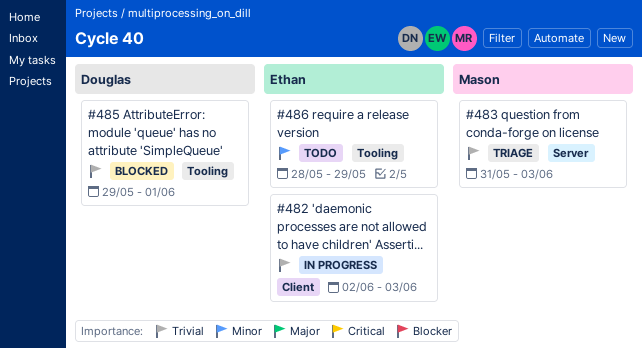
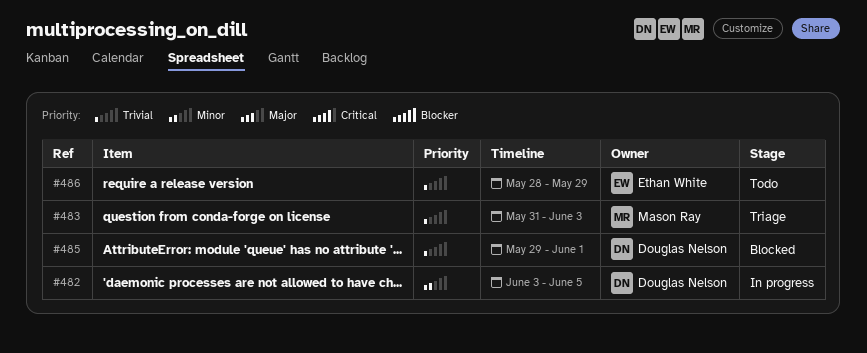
#482, owner: Ethan White -> Douglas Nelson
#482, priority: Trivial -> Minor
#482, start: Jun 2 -> Jun 3
#482, due: Jun 3 -> Jun 5
#486, priority: Minor -> Trivial

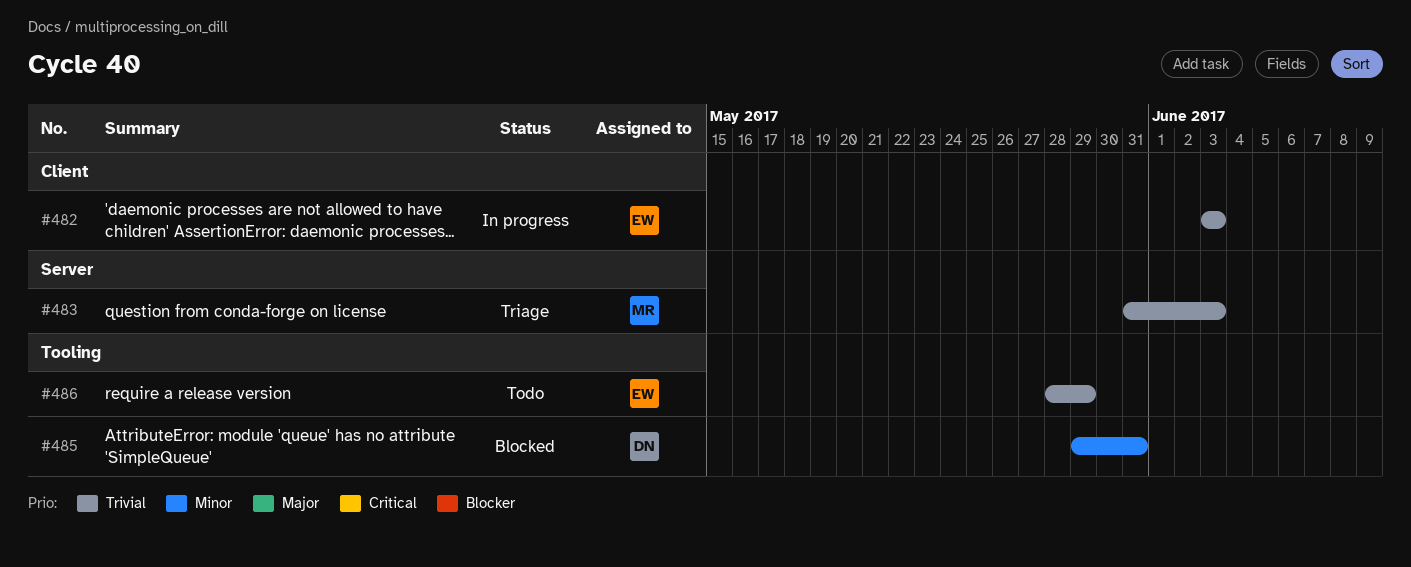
#482, owner: Douglas Nelson -> Ethan White
#482, priority: Minor -> Trivial
#482, due: Jun 5 -> Jun 3
#485, priority: Trivial -> Minor
#485, due: Jun 1 -> May 31

